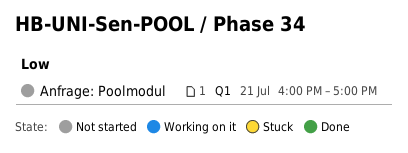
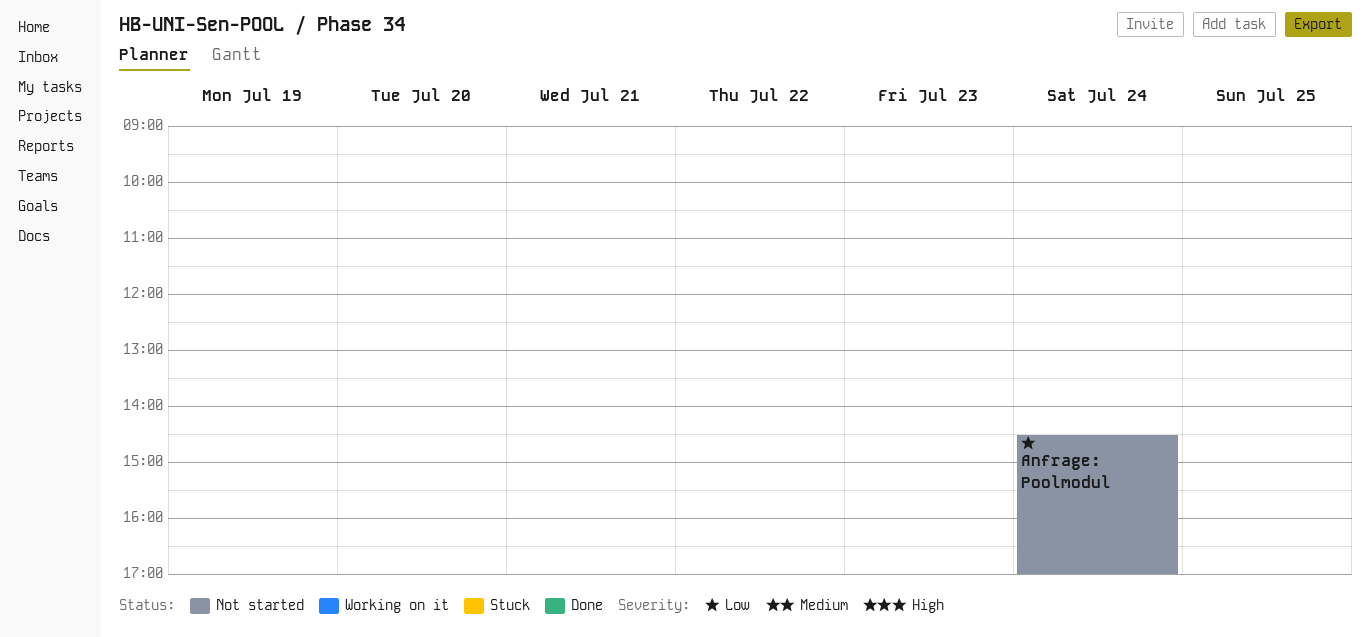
Anfrage: Poolmodul, day: Jul 21 -> Jul 24
Anfrage: Poolmodul, begins: 16:00 -> 14:30

